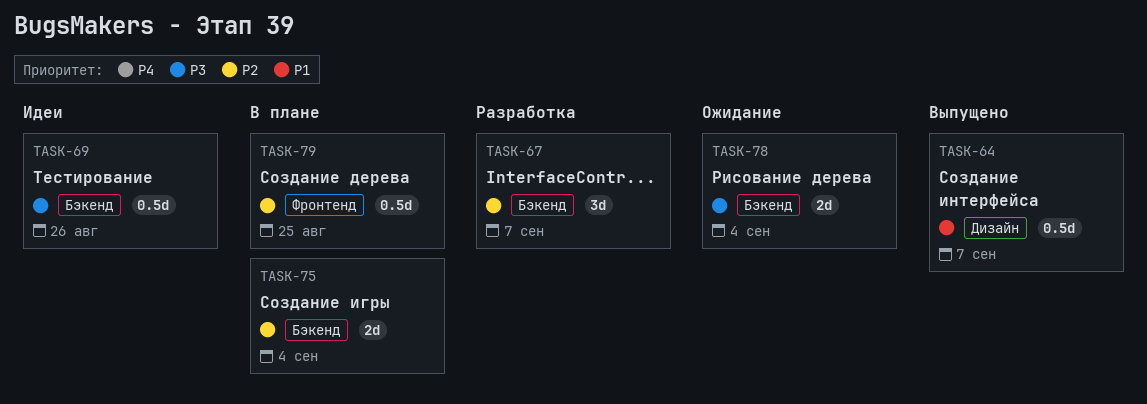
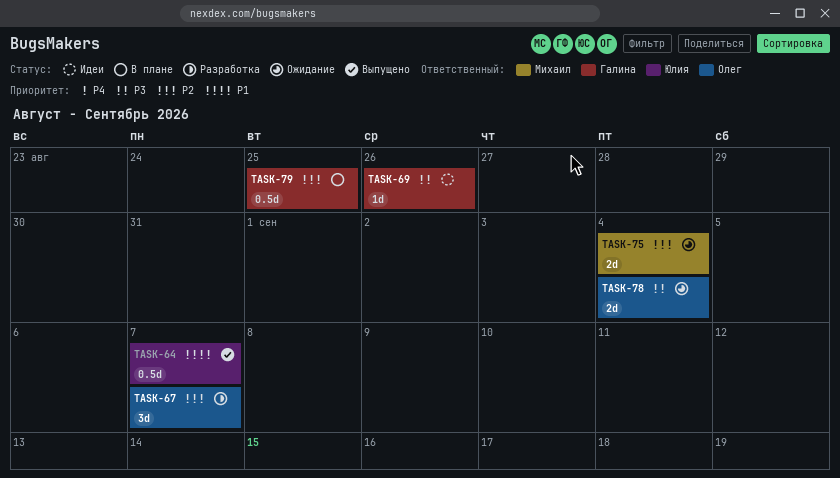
TASK-69, estimate: 0.5d -> 1d
TASK-75, status: В плане -> Ожидание

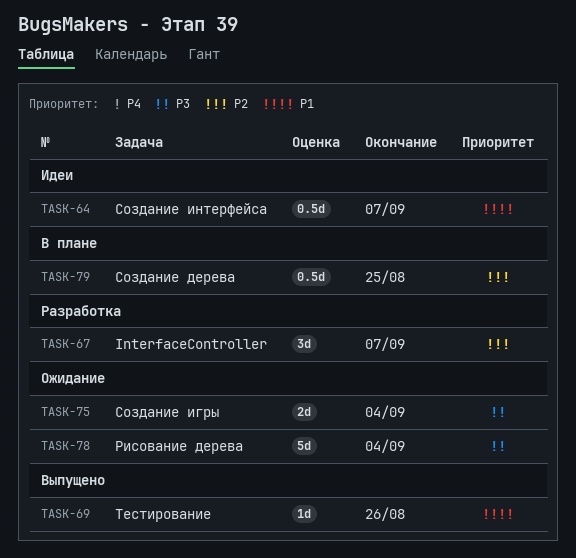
TASK-64, status: Выпущено -> Идеи
TASK-69, status: Идеи -> Выпущено
TASK-69, priority: P3 -> P1
TASK-75, priority: P2 -> P3
TASK-78, estimate: 2d -> 5d

